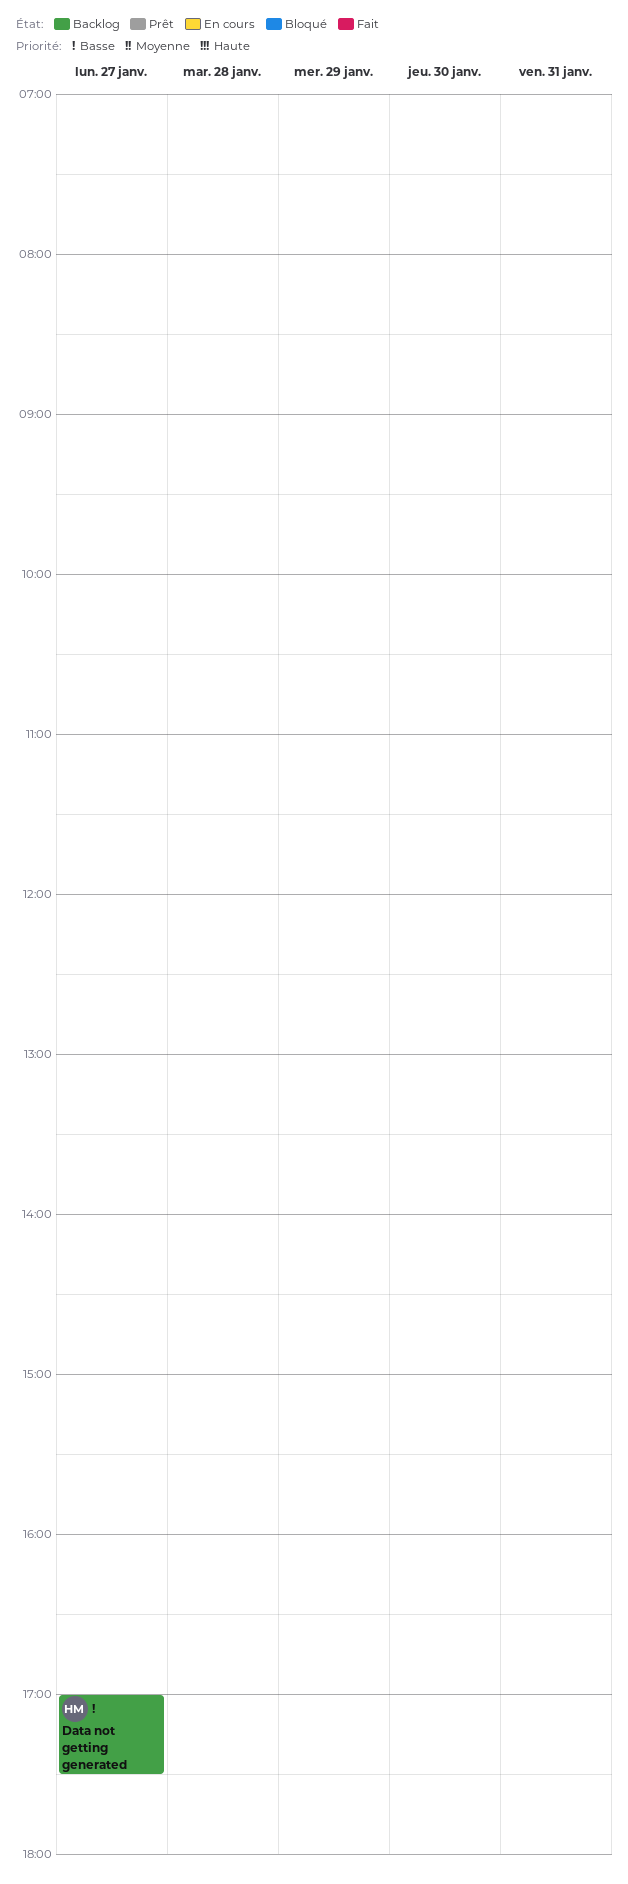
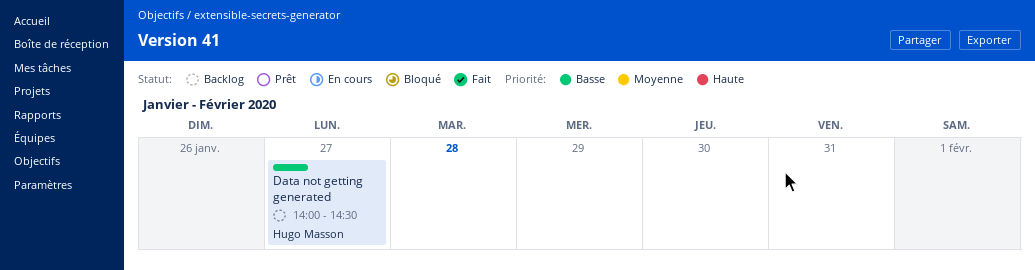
Data not getting generated, begins: 17:00 -> 14:00
Data not getting generated, ends: 17:30 -> 14:30

